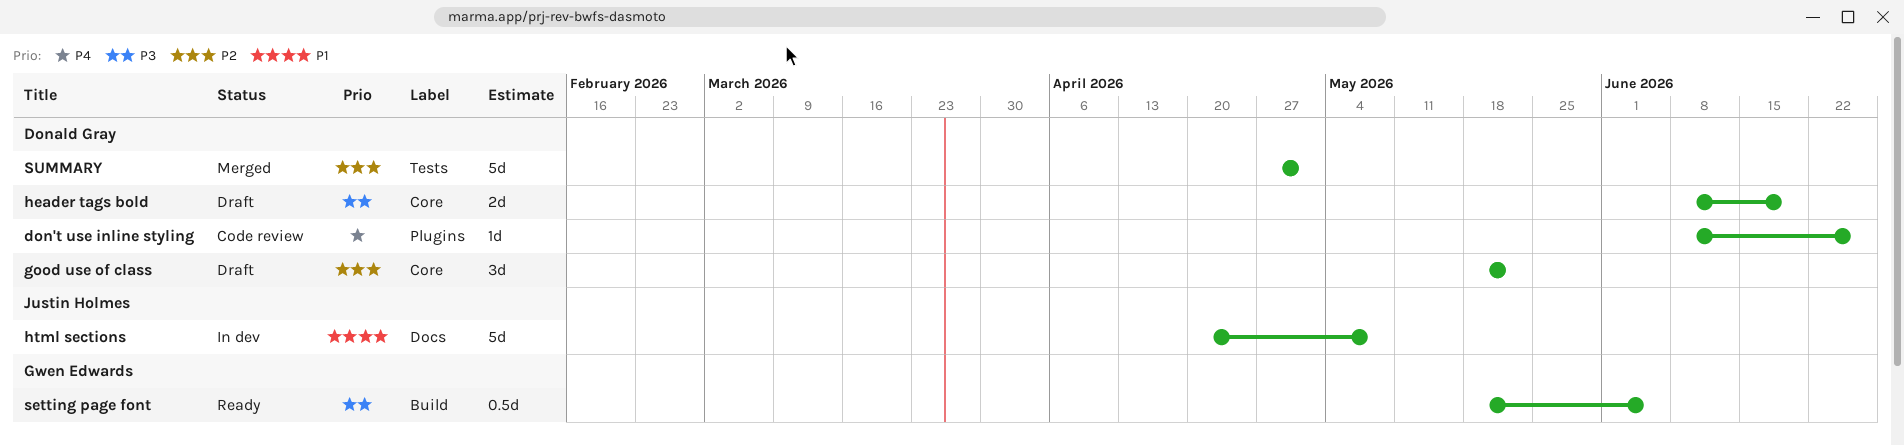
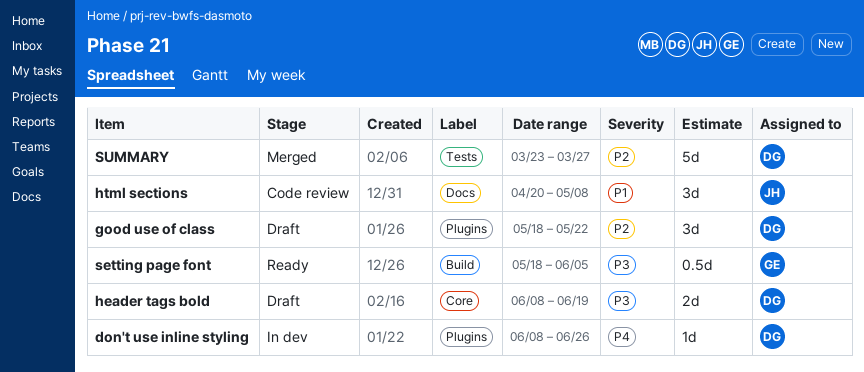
don't use inline styling, status: Code review -> In dev
good use of class, label: Core -> Plugins
html sections, status: In dev -> Code review
html sections, estimate: 5d -> 3d
SUMMARY, start: Apr 27 -> Mar 23
SUMMARY, due: May 1 -> Mar 27

